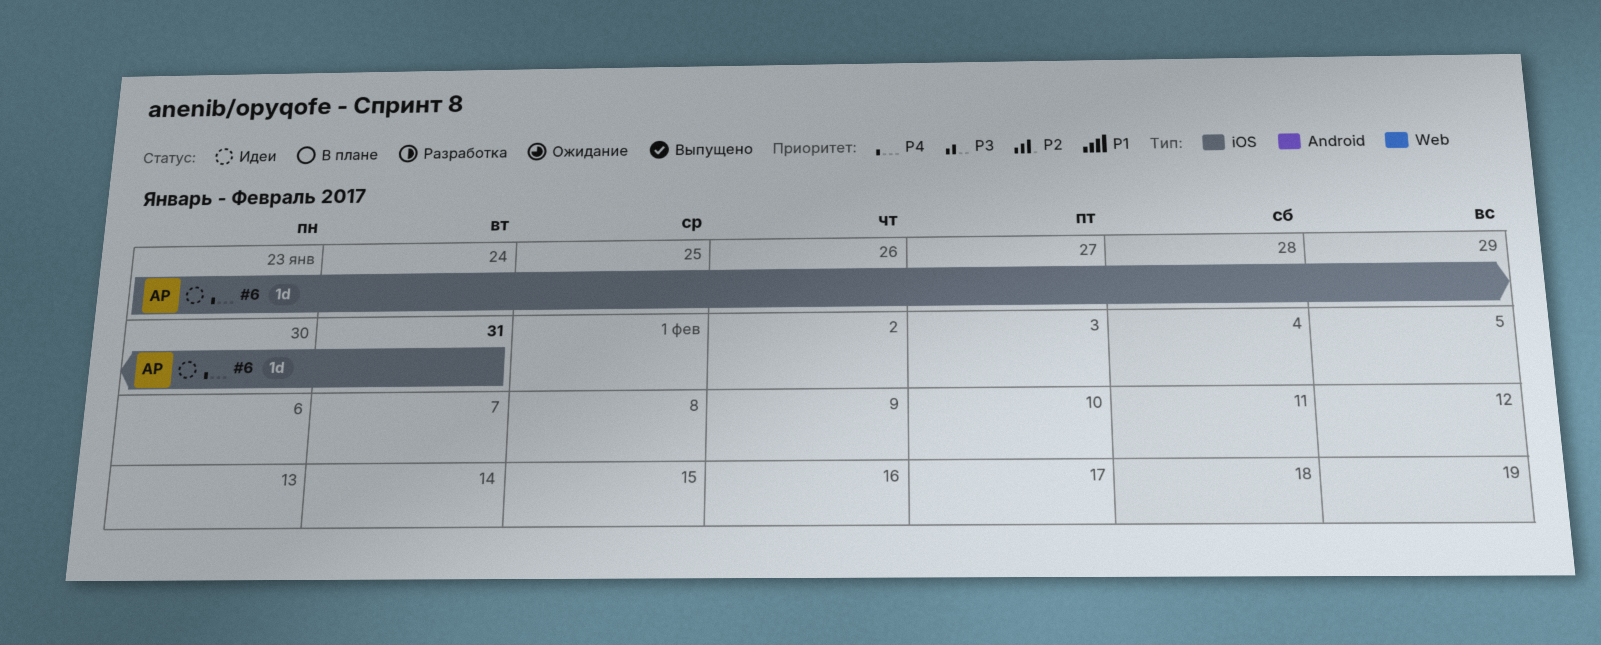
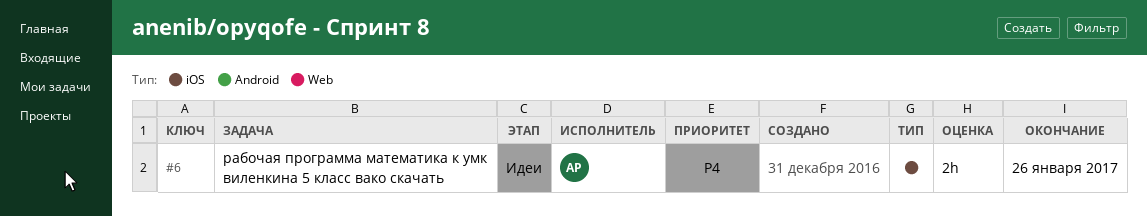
#6, estimate: 1d -> 2h
#6, due: Jan 31 -> Jan 26

